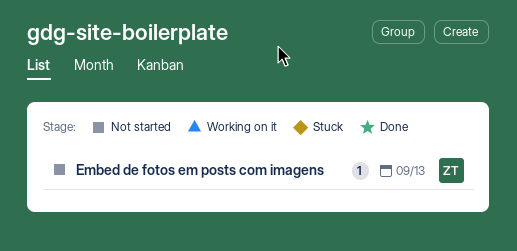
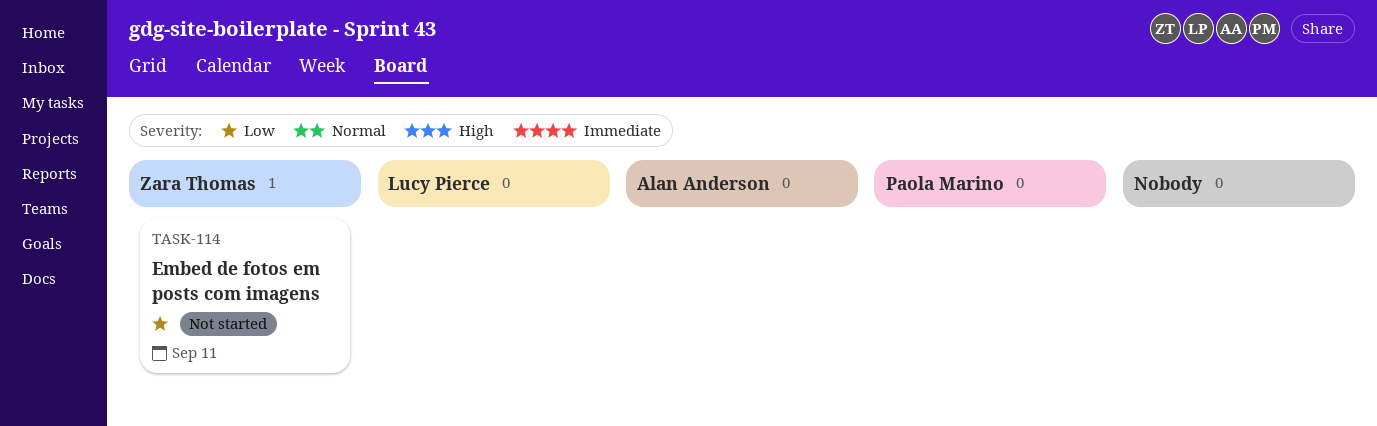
Embed de fotos em posts com imagens, due: Sep 13 -> Sep 11

